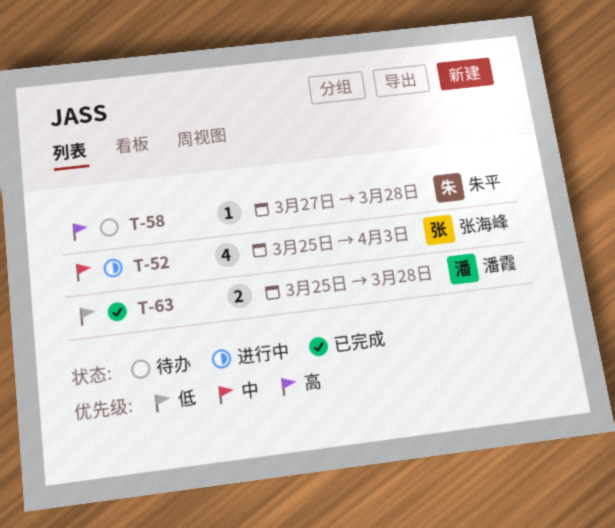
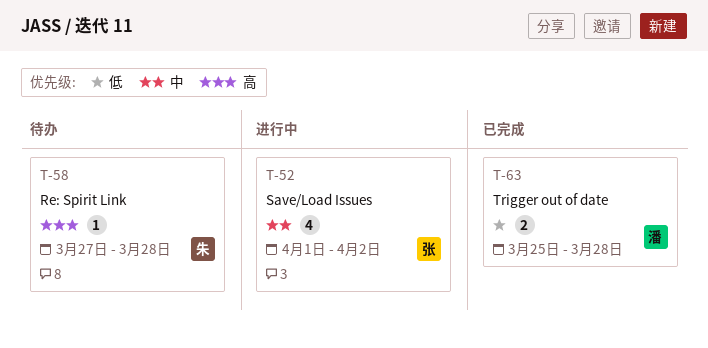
T-52, start: Mar 25 -> Apr 1
T-52, due: Apr 3 -> Apr 2

